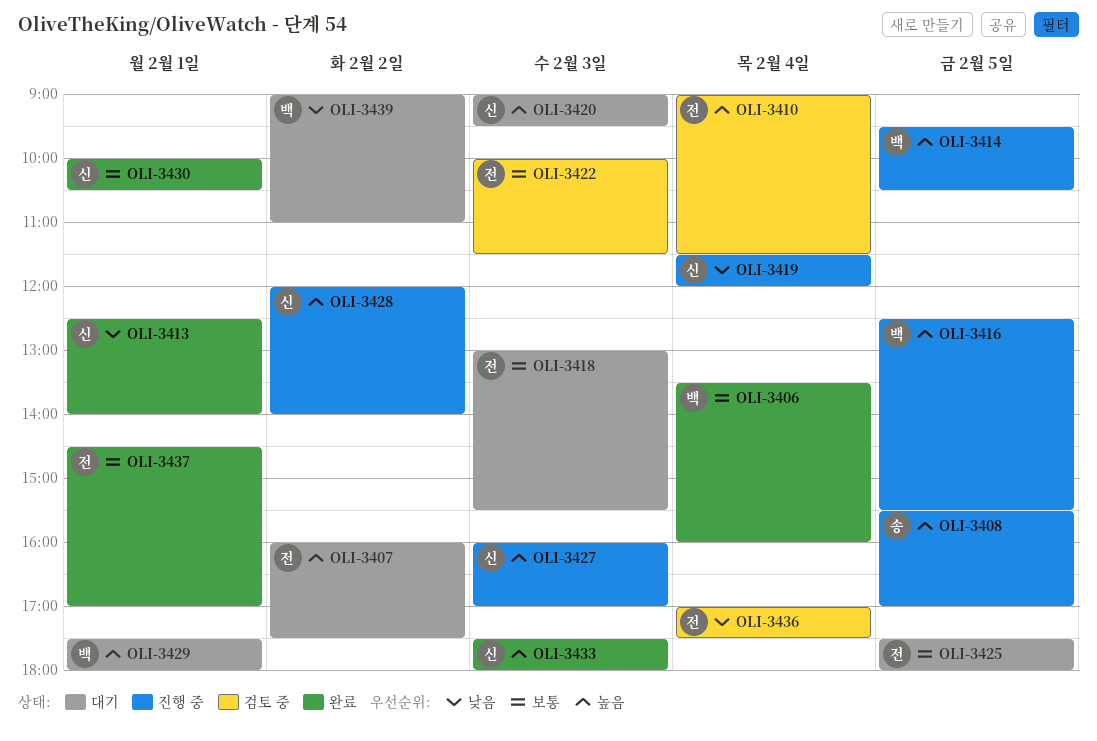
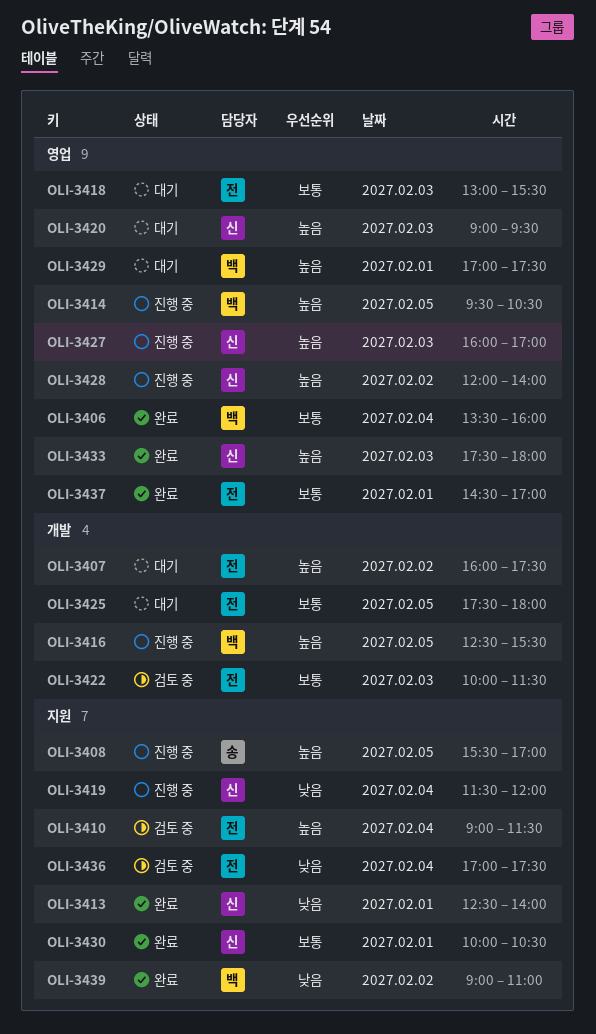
OLI-3429, begins: 17:30 -> 17:00
OLI-3429, ends: 18:00 -> 17:30
OLI-3439, status: 대기 -> 완료

